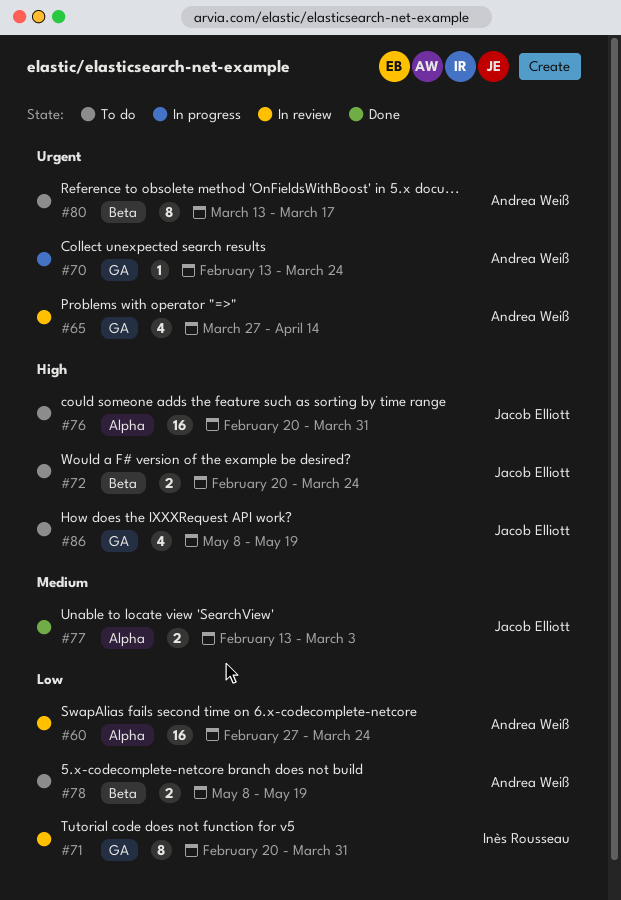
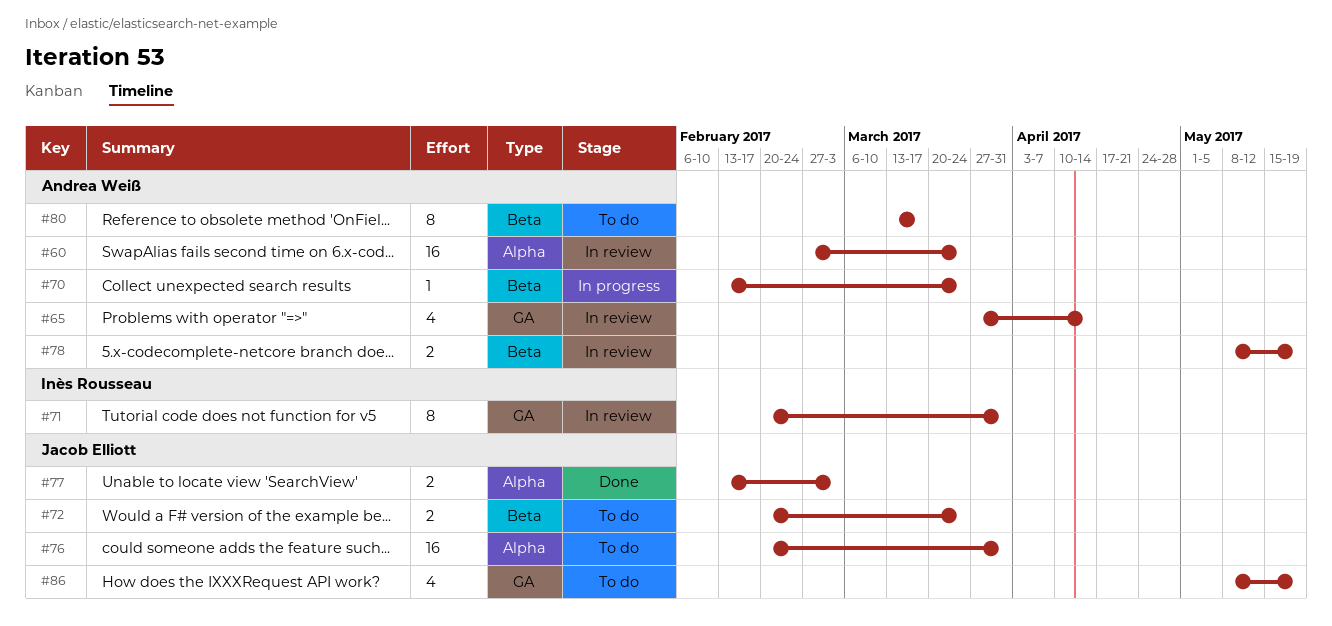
#70, label: GA -> Beta
#78, status: To do -> In review

